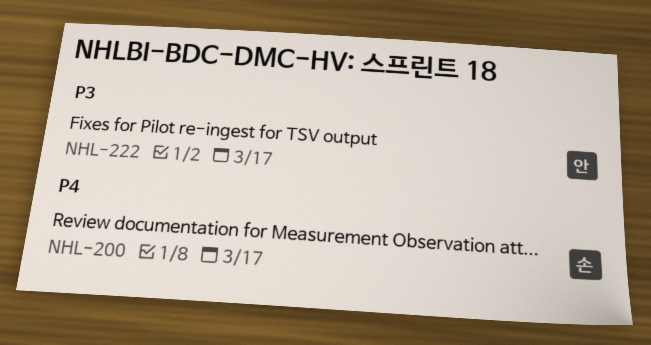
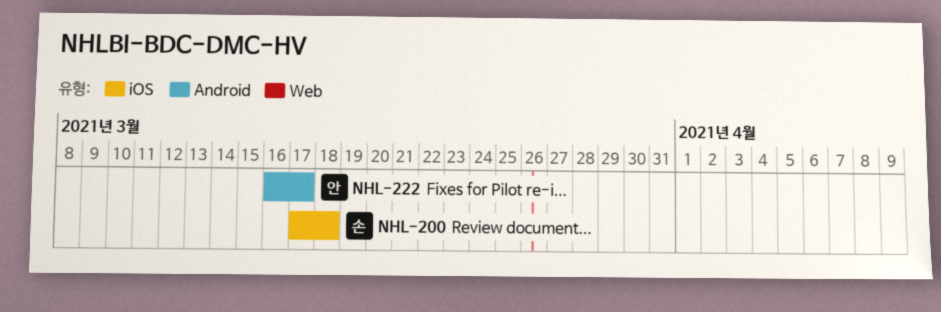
NHL-200, due: Mar 17 -> Mar 18

